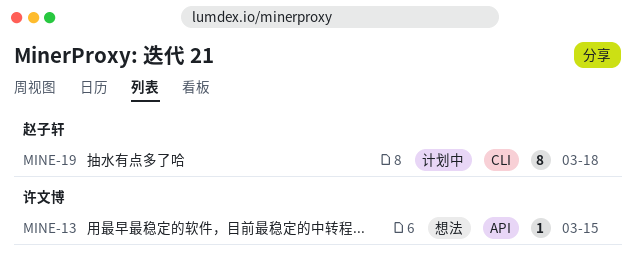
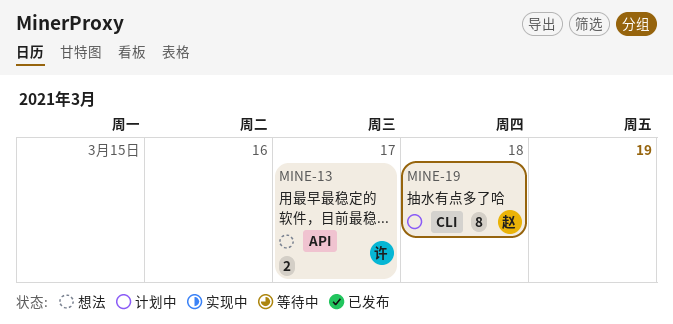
MINE-13, estimate: 1 -> 2
MINE-13, day: Mar 15 -> Mar 17

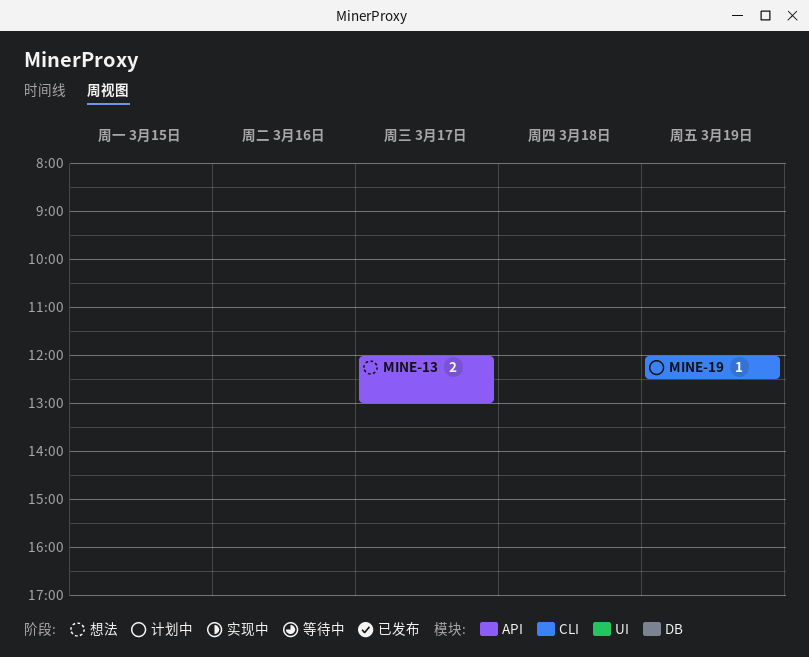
MINE-19, estimate: 8 -> 1
MINE-19, day: Mar 18 -> Mar 19

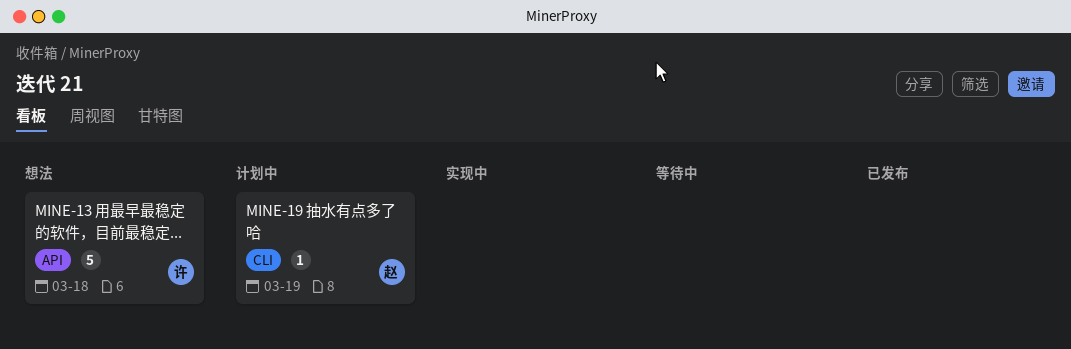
MINE-13, estimate: 2 -> 5
MINE-13, day: Mar 17 -> Mar 18

